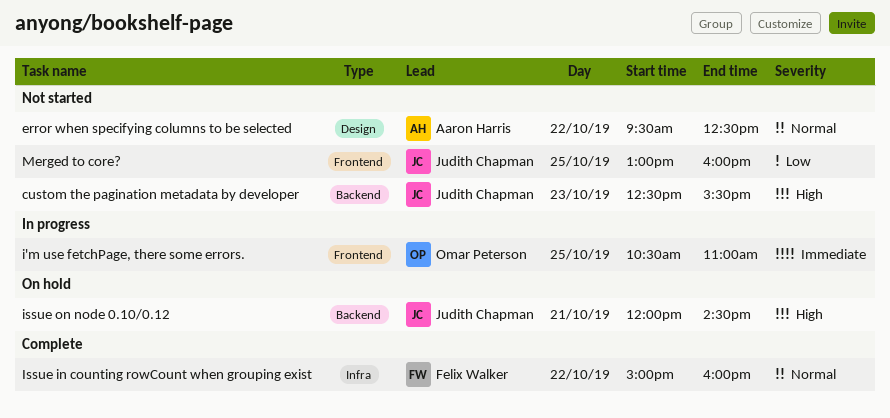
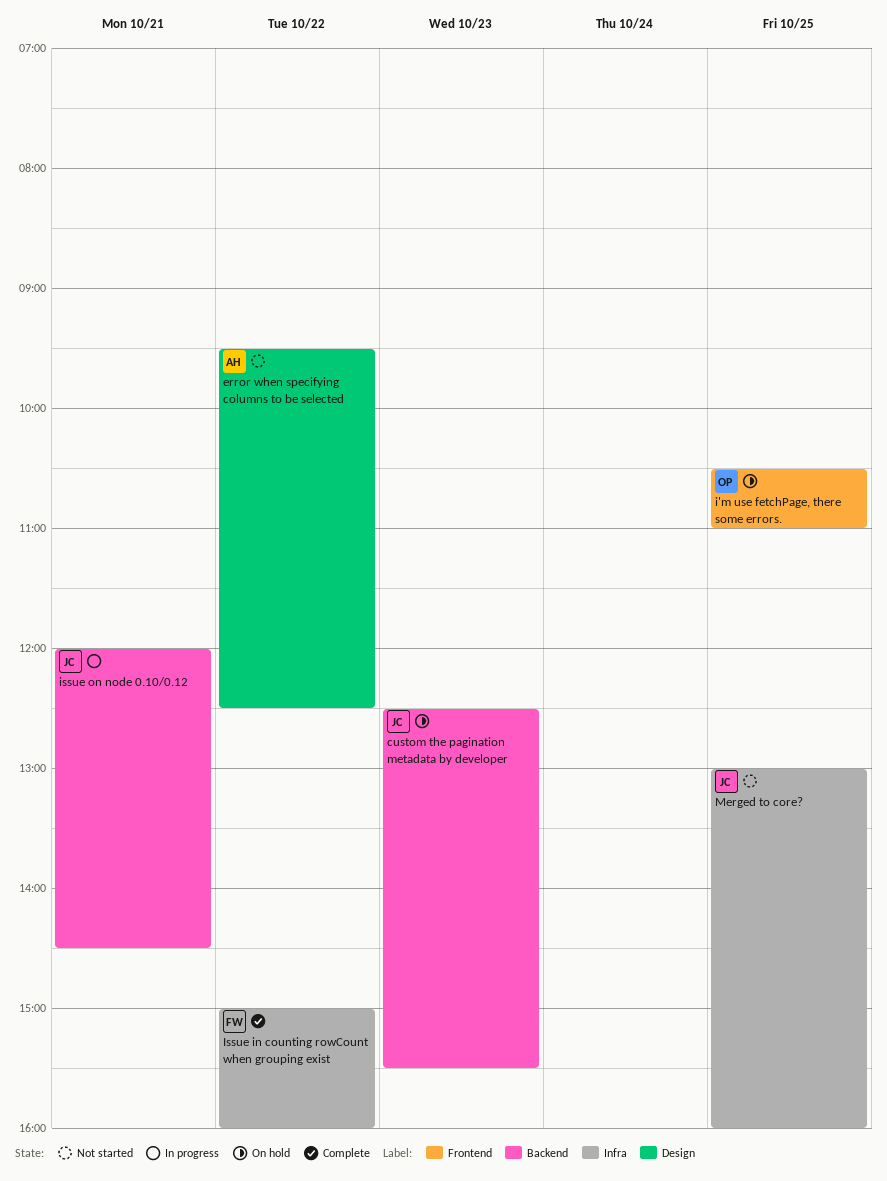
custom the pagination metadata by developer, status: Not started -> On hold
i'm use fetchPage, there some errors., status: In progress -> On hold
issue on node 0.10/0.12, status: On hold -> In progress
Merged to core?, label: Frontend -> Infra

